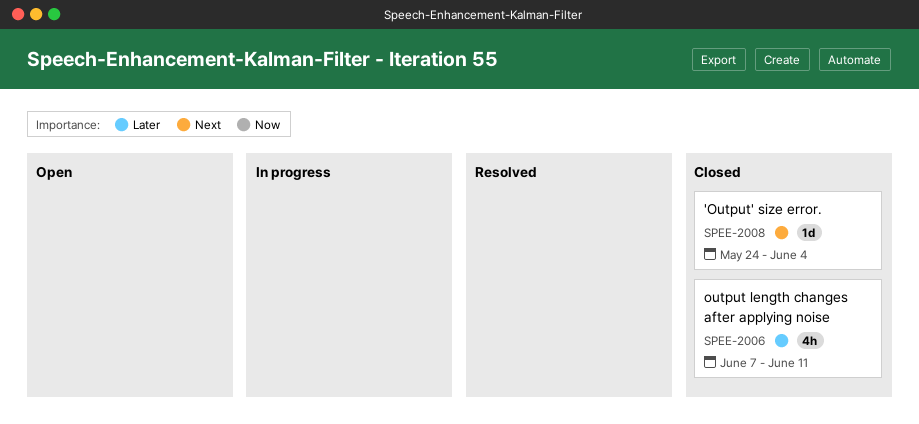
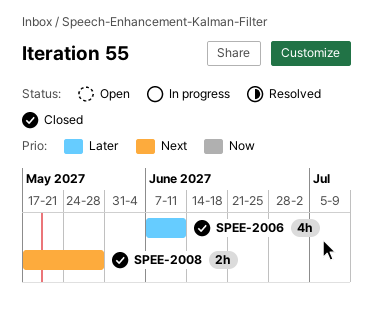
SPEE-2008, estimate: 1d -> 2h
SPEE-2008, start: May 24 -> May 17
SPEE-2008, due: Jun 4 -> May 28

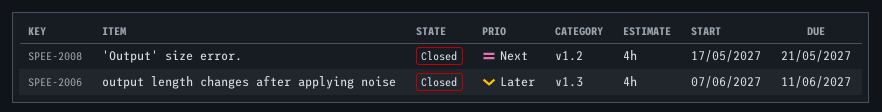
SPEE-2008, estimate: 2h -> 4h
SPEE-2008, due: May 28 -> May 21

